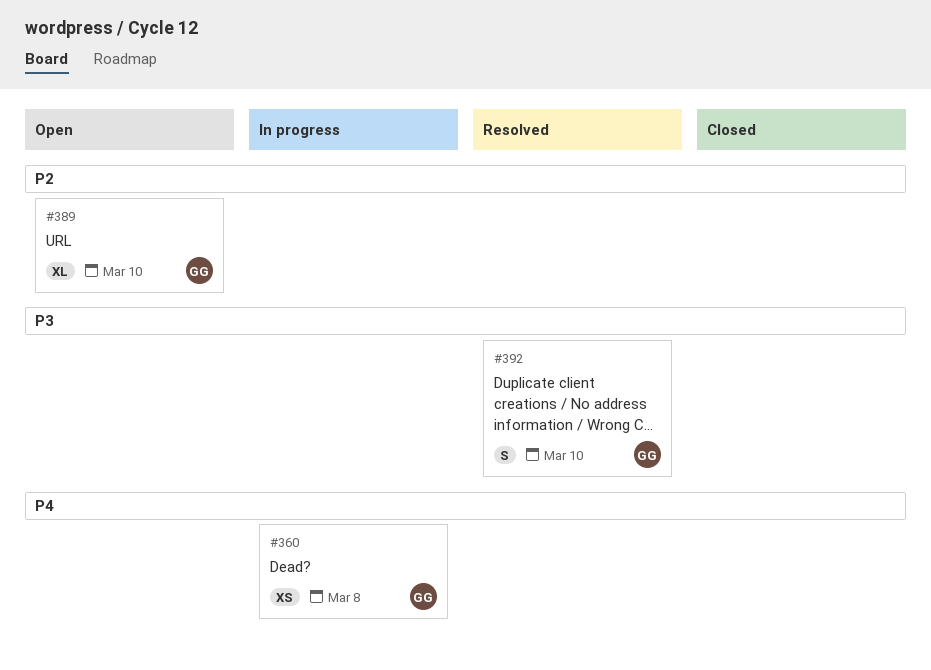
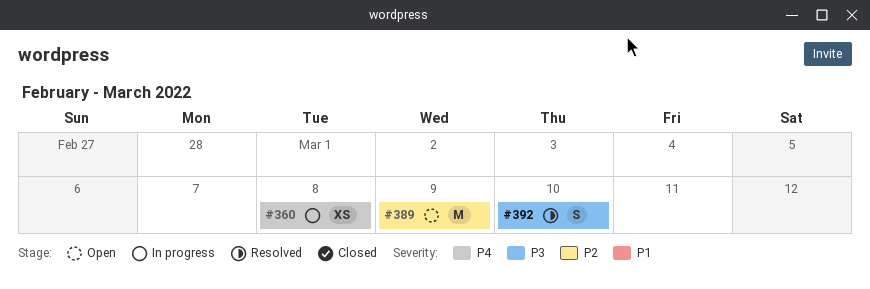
#389, estimate: XL -> M
#389, due: Mar 10 -> Mar 9

